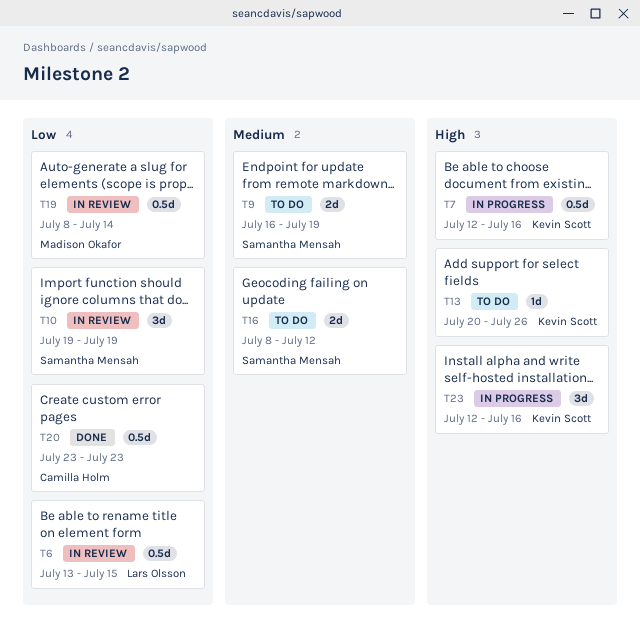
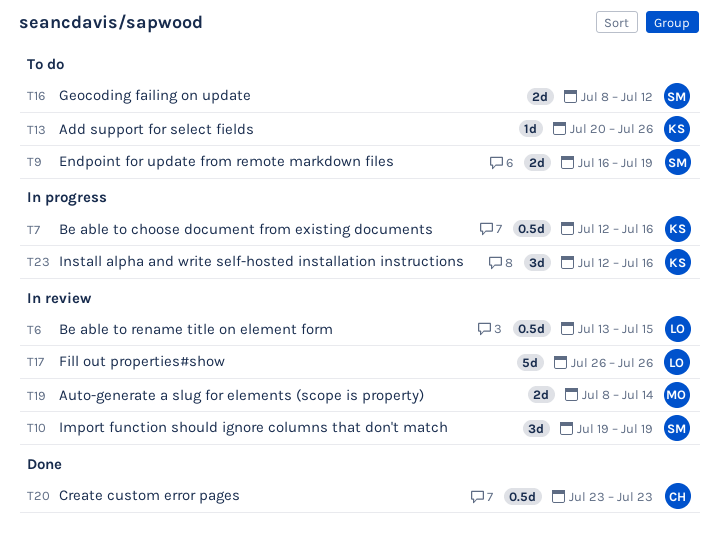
T17: none -> present
T19, estimate: 0.5d -> 2d

